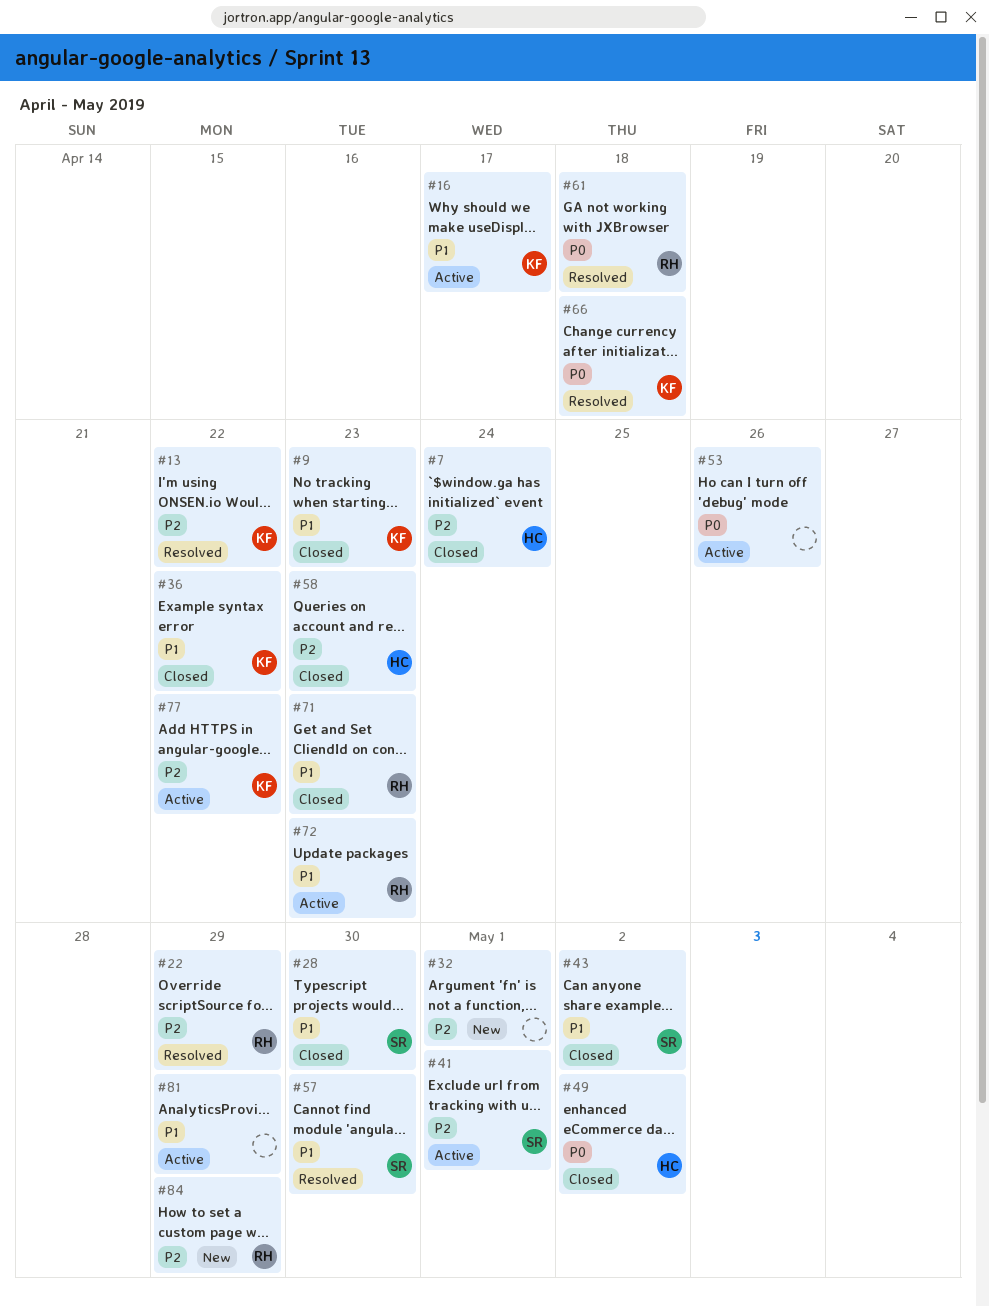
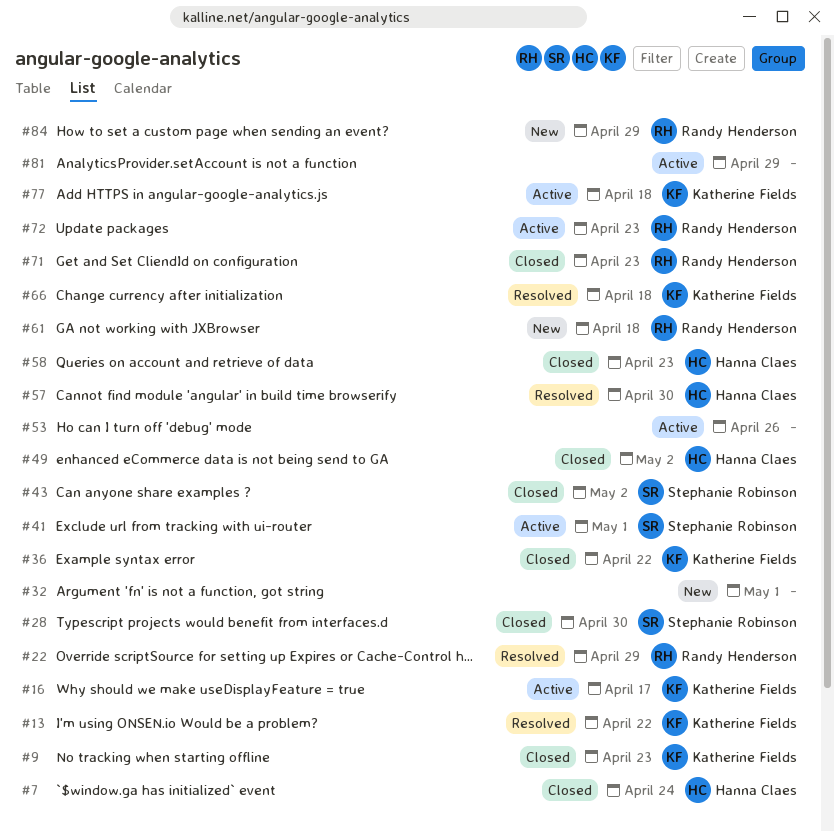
#57, owner: Stephanie Robinson -> Hanna Claes
#61, status: Resolved -> New
#77, due: Apr 22 -> Apr 18

